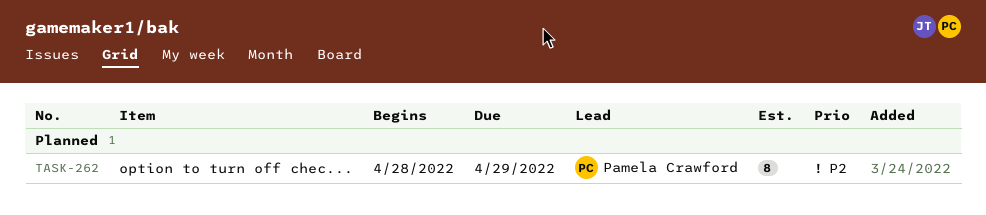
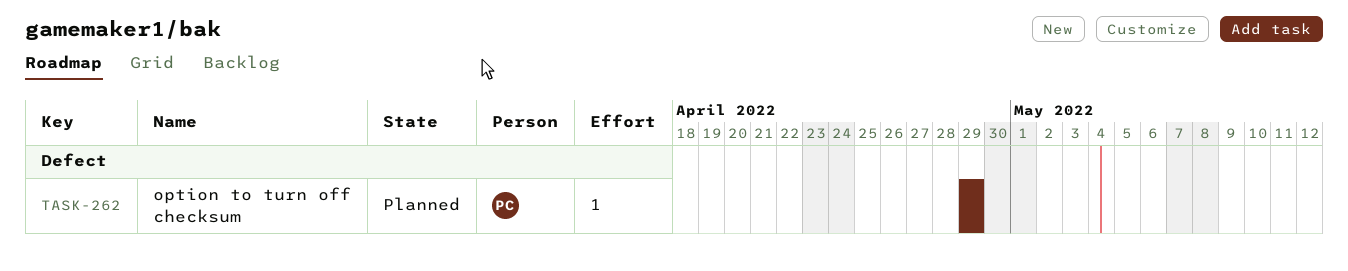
TASK-262, estimate: 8 -> 1
TASK-262, start: Apr 28 -> Apr 29

